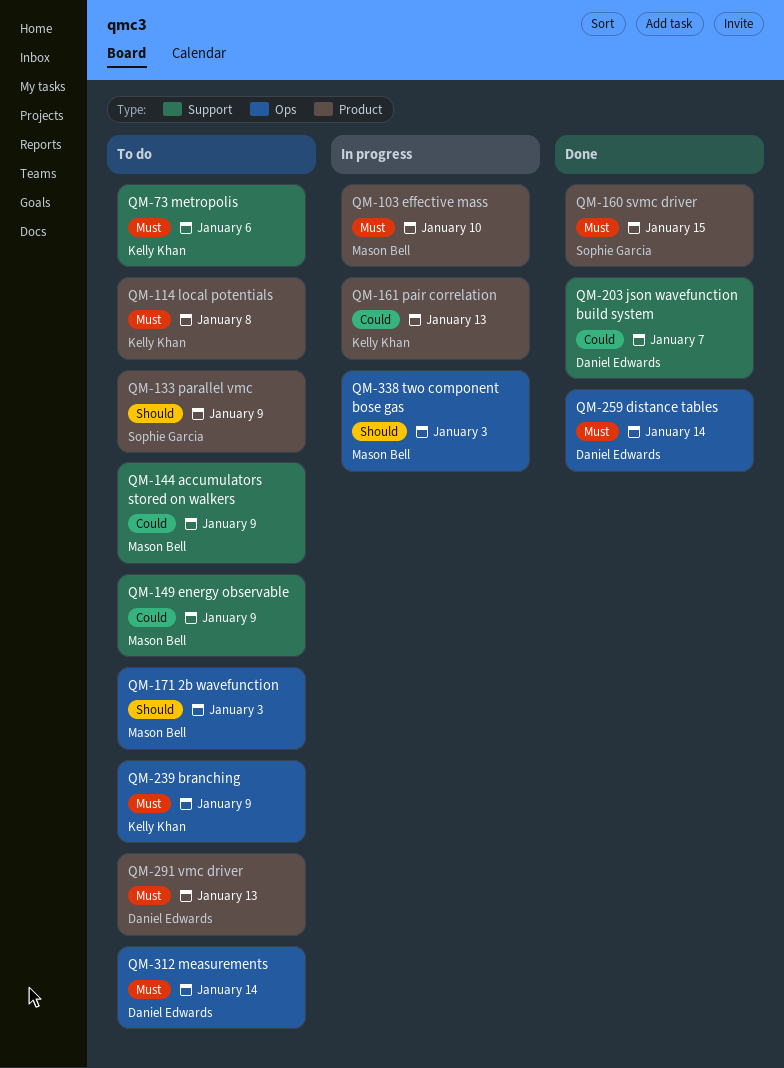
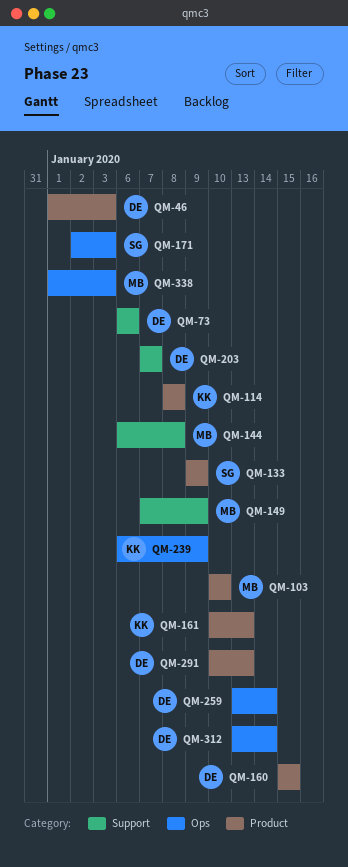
QM-46: none -> present
QM-73, owner: Kelly Khan -> Daniel Edwards
QM-144, due: Jan 9 -> Jan 8
QM-160, owner: Sophie Garcia -> Daniel Edwards
QM-171, owner: Mason Bell -> Sophie Garcia

